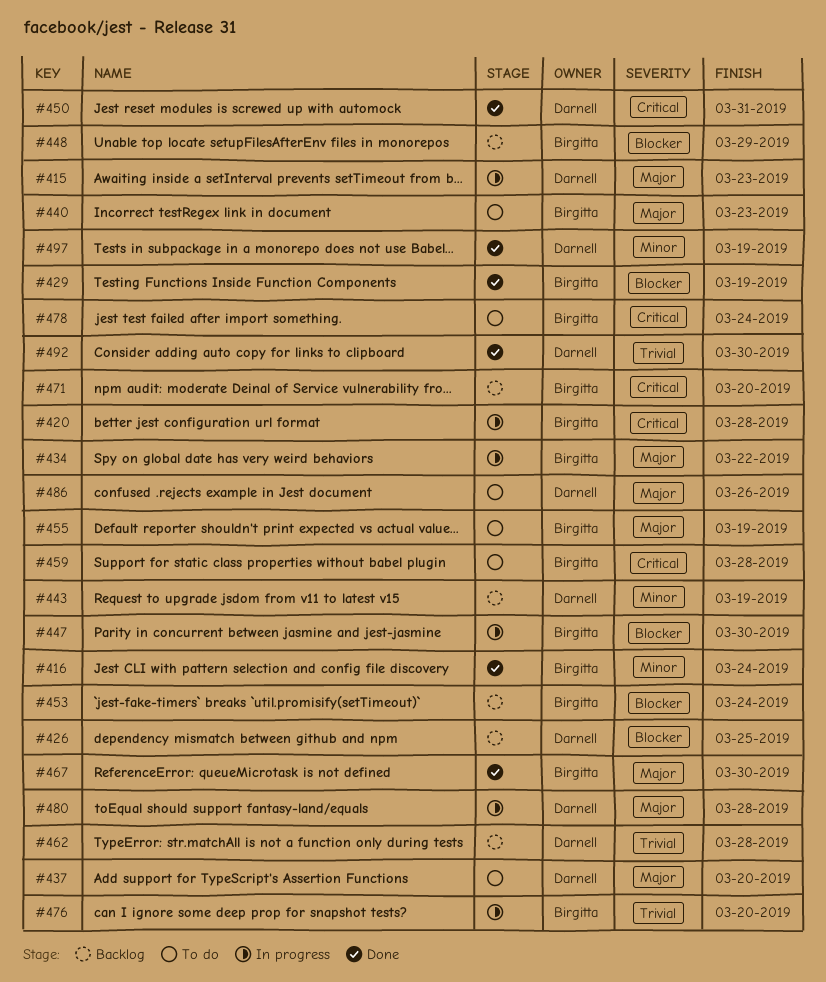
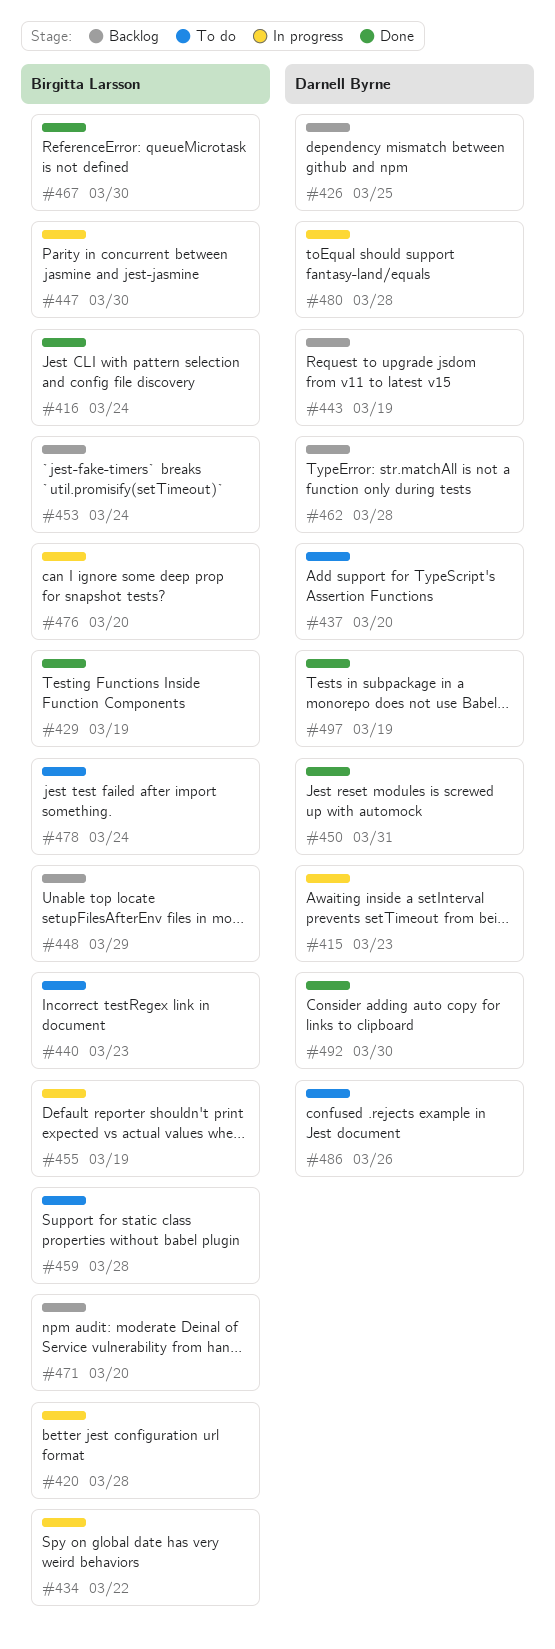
#455, status: To do -> In progress

